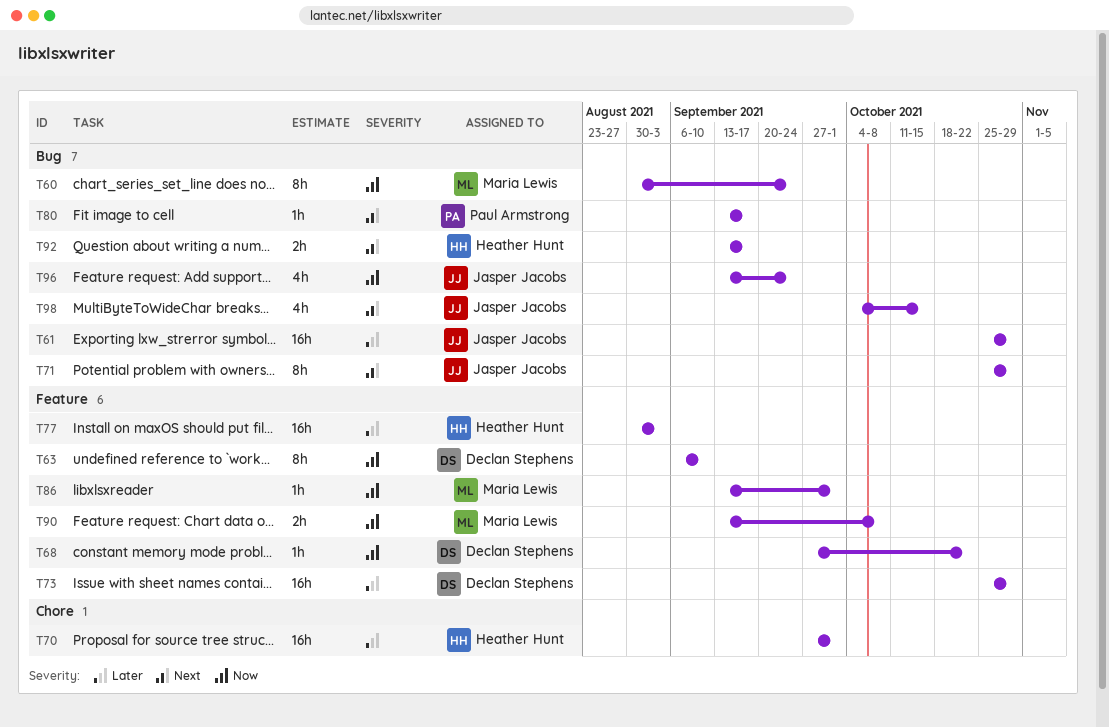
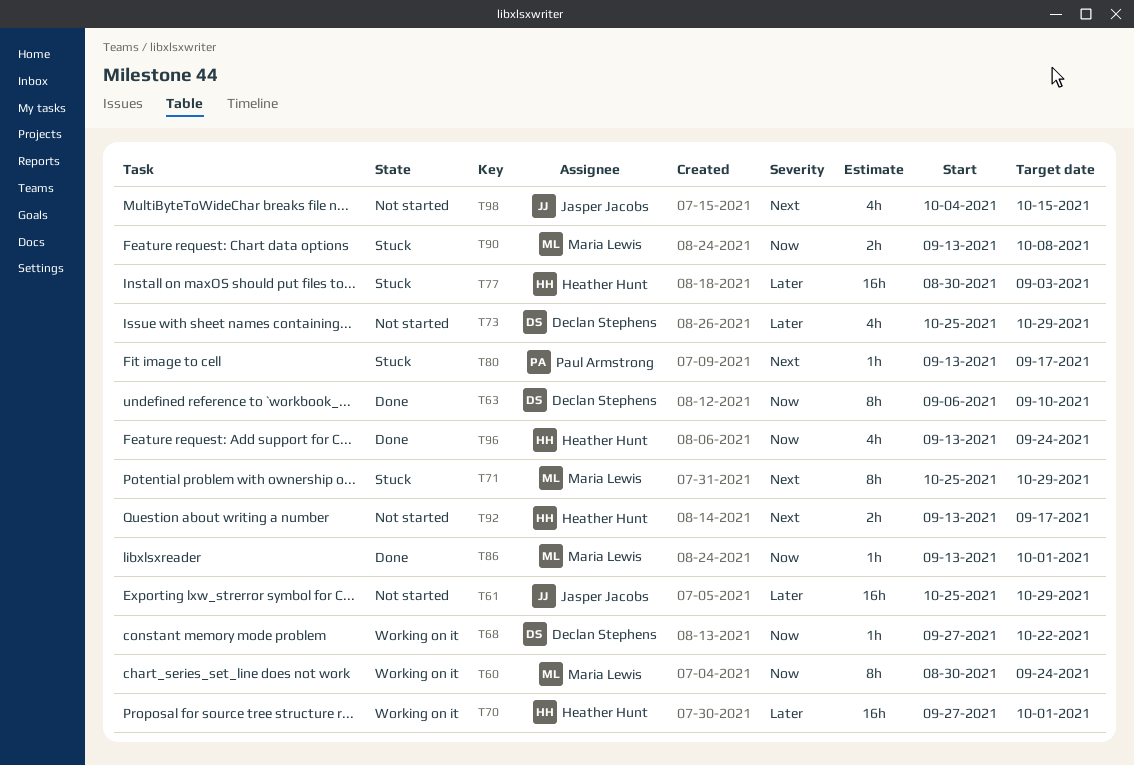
T71, owner: Jasper Jacobs -> Maria Lewis
T73, estimate: 16h -> 4h
T96, owner: Jasper Jacobs -> Heather Hunt

